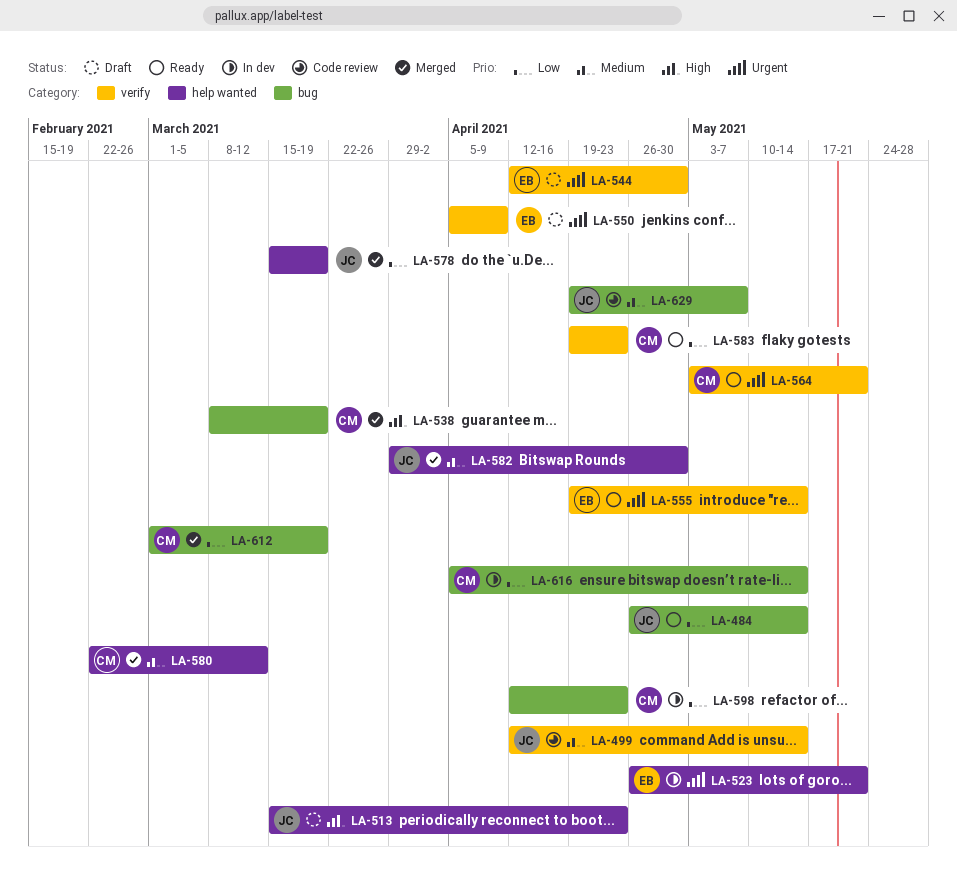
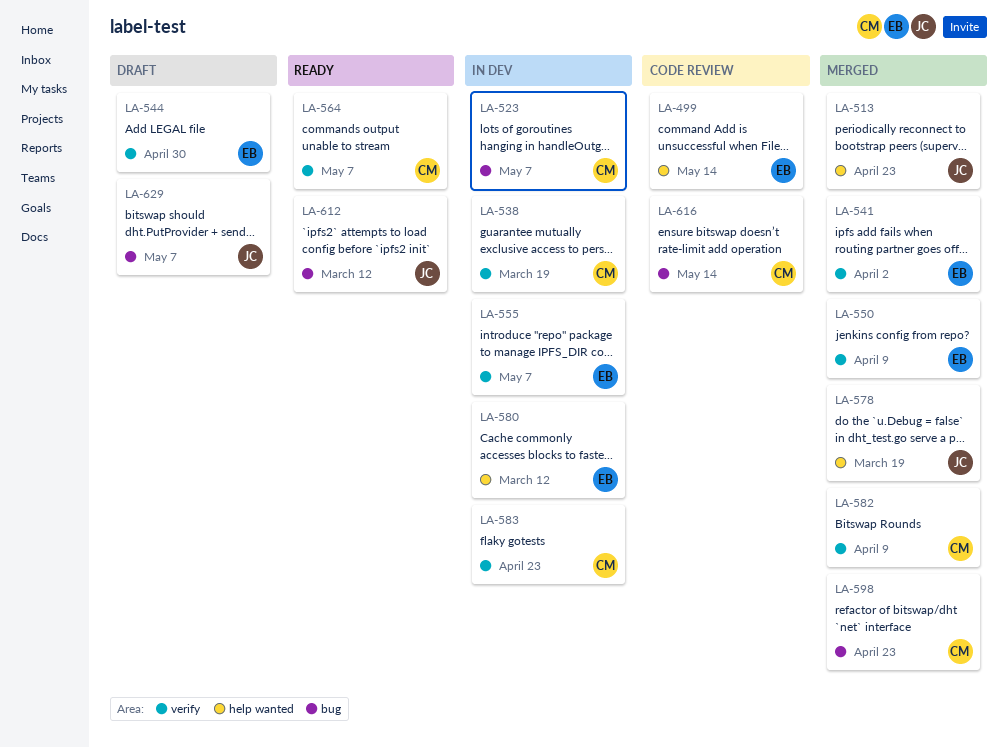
LA-484: present -> none
LA-499, owner: JC -> EB
LA-499, label: verify -> help wanted
LA-513, status: Draft -> Merged
LA-523, owner: EB -> CM
LA-523, label: help wanted -> bug
LA-523, due: May 21 -> May 7
LA-538, status: Merged -> In dev
LA-538, label: bug -> verify
LA-541: none -> present
LA-550, status: Draft -> Merged
LA-555, status: Ready -> In dev
LA-555, due: May 14 -> May 7
LA-564, due: May 21 -> May 7
LA-580, status: Merged -> In dev
LA-580, owner: CM -> EB
LA-582, owner: JC -> CM
LA-582, label: help wanted -> verify
LA-582, due: Apr 30 -> Apr 9
LA-583, status: Ready -> In dev
LA-598, status: In dev -> Merged
LA-612, status: Merged -> Ready
LA-612, owner: CM -> JC
LA-612, due: Mar 19 -> Mar 12
LA-616, status: In dev -> Code review
LA-629, status: Code review -> Draft

